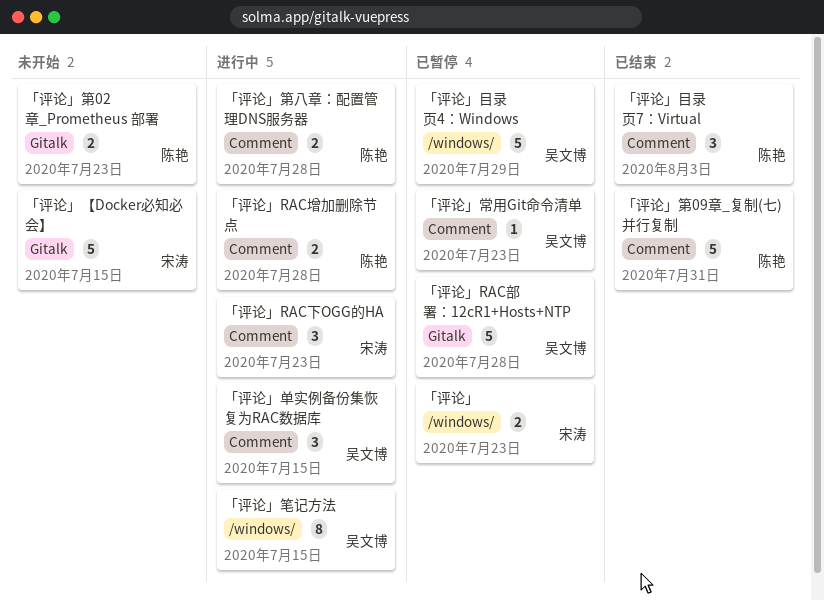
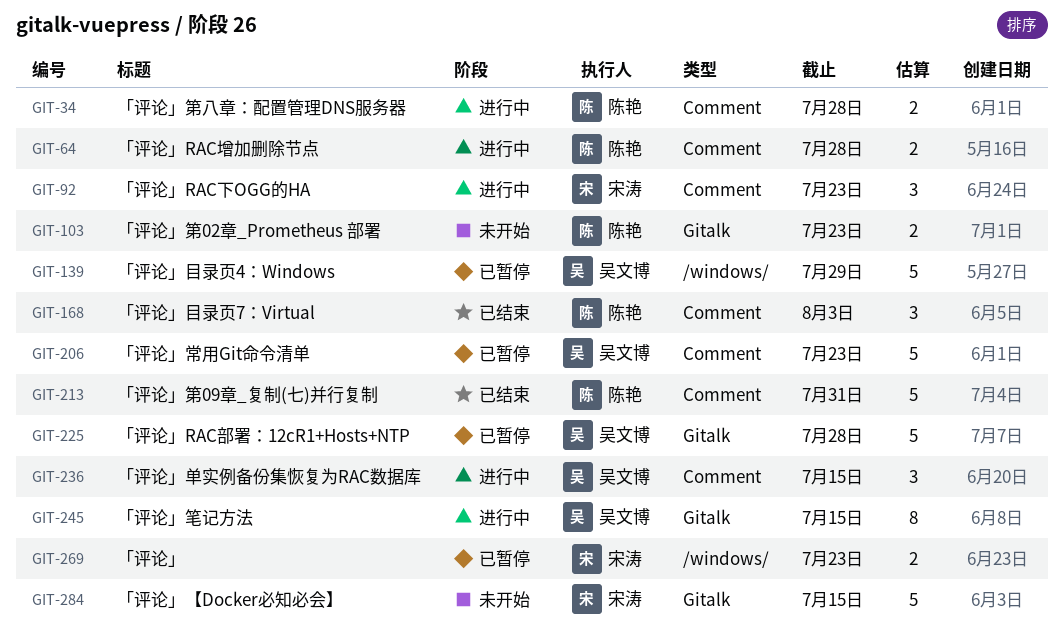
「评论」常用Git命令清单, estimate: 1 -> 5
「评论」笔记方法, label: /windows/ -> Gitalk

